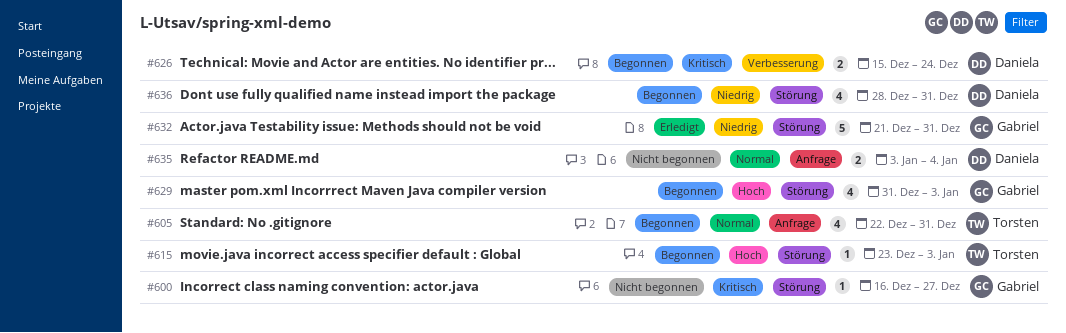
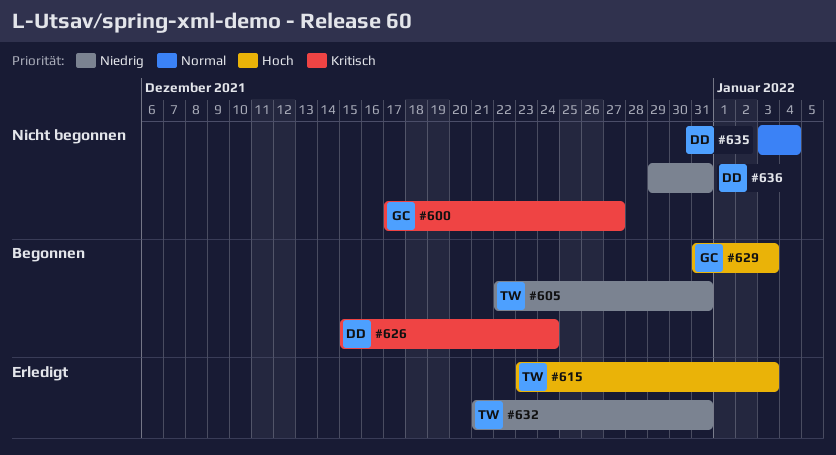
#600, start: Dec 16 -> Dec 17
#605, priority: Normal -> Niedrig
#615, status: Begonnen -> Erledigt
#632, owner: Gabriel -> Torsten
#636, status: Begonnen -> Nicht begonnen
#636, start: Dec 28 -> Dec 29

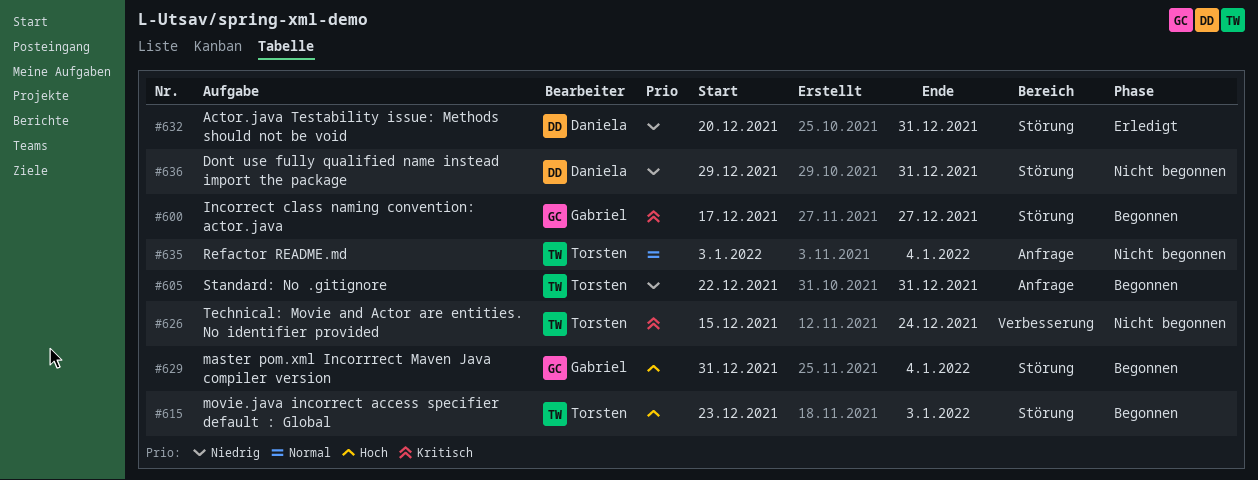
#600, status: Nicht begonnen -> Begonnen
#615, status: Erledigt -> Begonnen
#626, status: Begonnen -> Nicht begonnen
#626, owner: Daniela -> Torsten
#629, due: Jan 3 -> Jan 4
#632, owner: Torsten -> Daniela
#632, start: Dec 21 -> Dec 20
#635, owner: Daniela -> Torsten

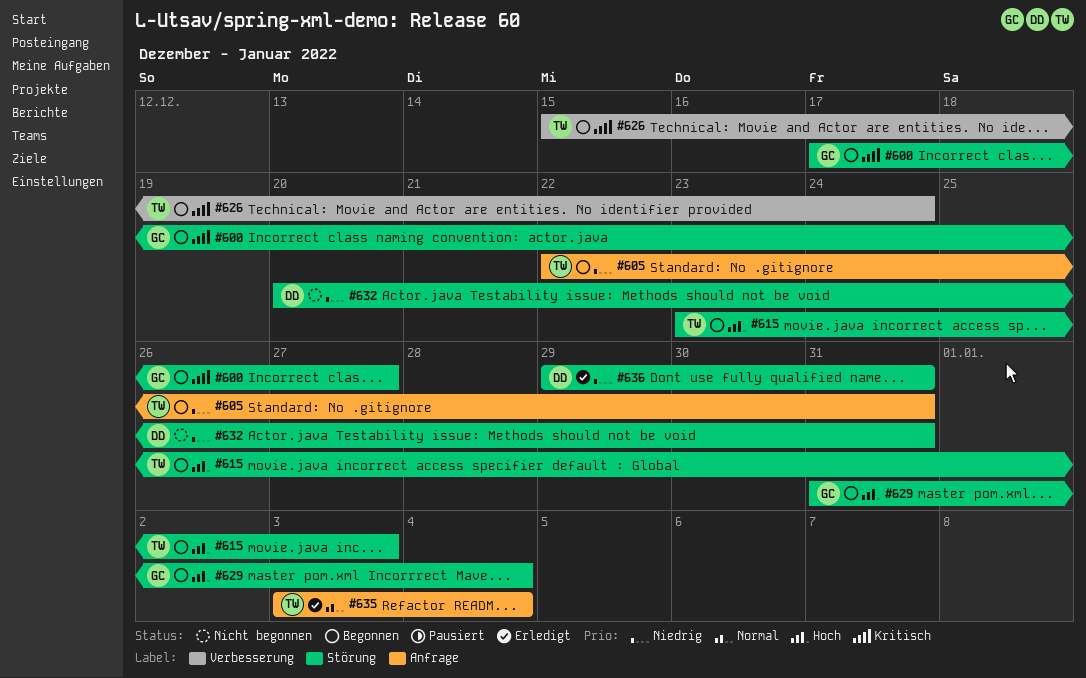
#626, status: Nicht begonnen -> Begonnen
#632, status: Erledigt -> Nicht begonnen
#635, status: Nicht begonnen -> Erledigt
#636, status: Nicht begonnen -> Erledigt

